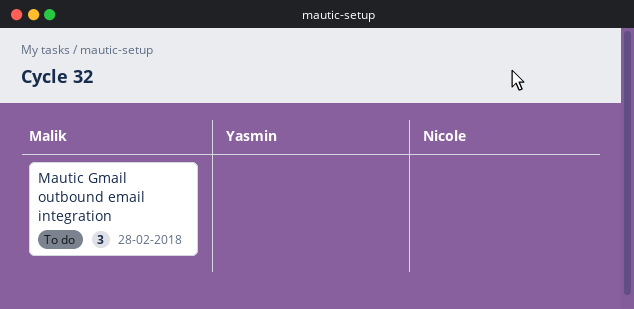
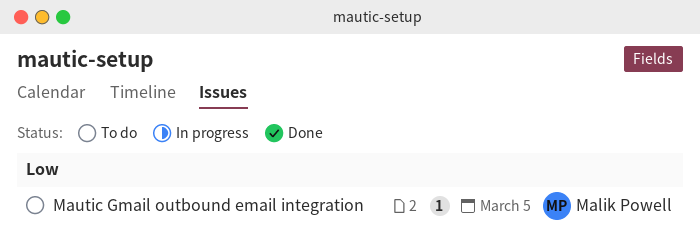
Mautic Gmail outbound email integration, estimate: 3 -> 1
Mautic Gmail outbound email integration, due: Feb 28 -> Mar 5

